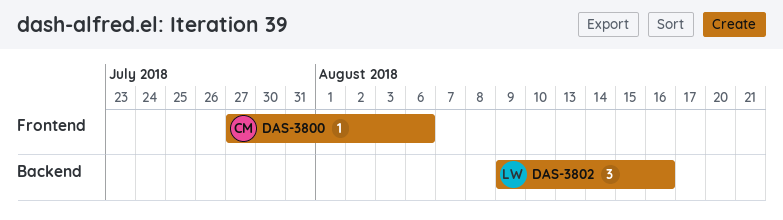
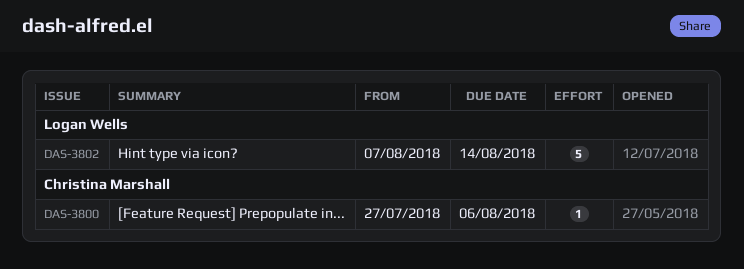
DAS-3802, estimate: 3 -> 5
DAS-3802, start: Aug 9 -> Aug 7
DAS-3802, due: Aug 16 -> Aug 14

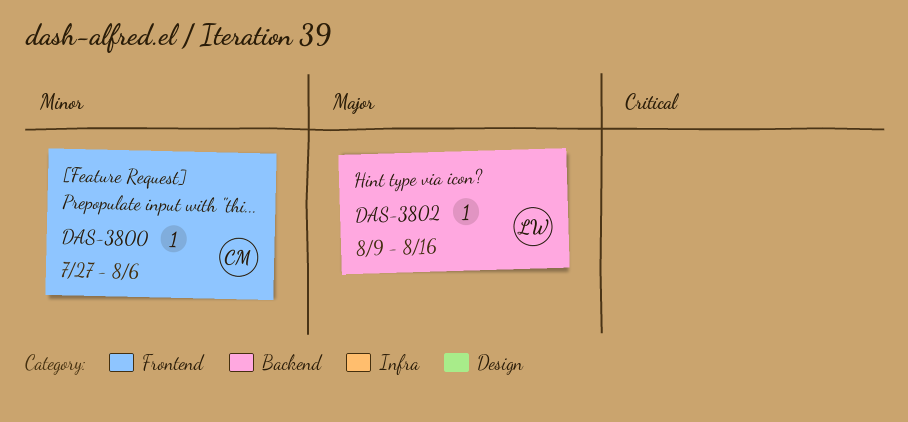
DAS-3802, estimate: 5 -> 1
DAS-3802, start: Aug 7 -> Aug 9
DAS-3802, due: Aug 14 -> Aug 16

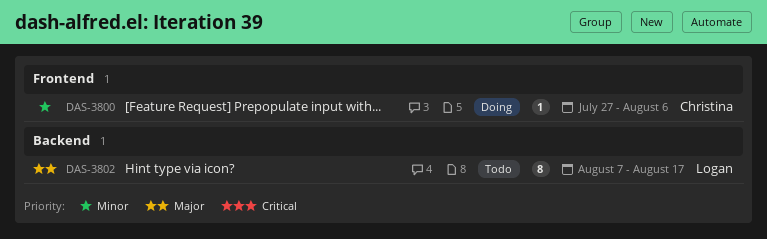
DAS-3802, estimate: 1 -> 8
DAS-3802, start: Aug 9 -> Aug 7
DAS-3802, due: Aug 16 -> Aug 17

